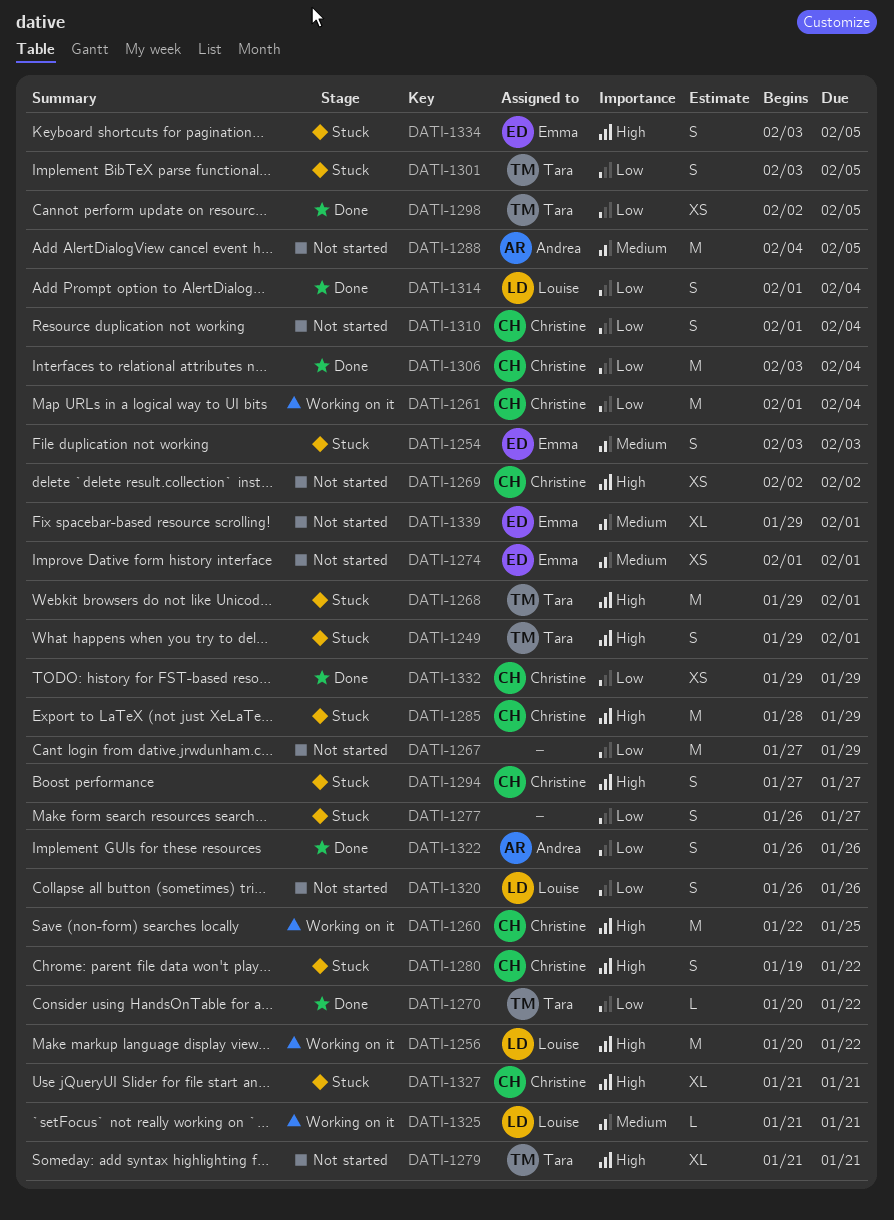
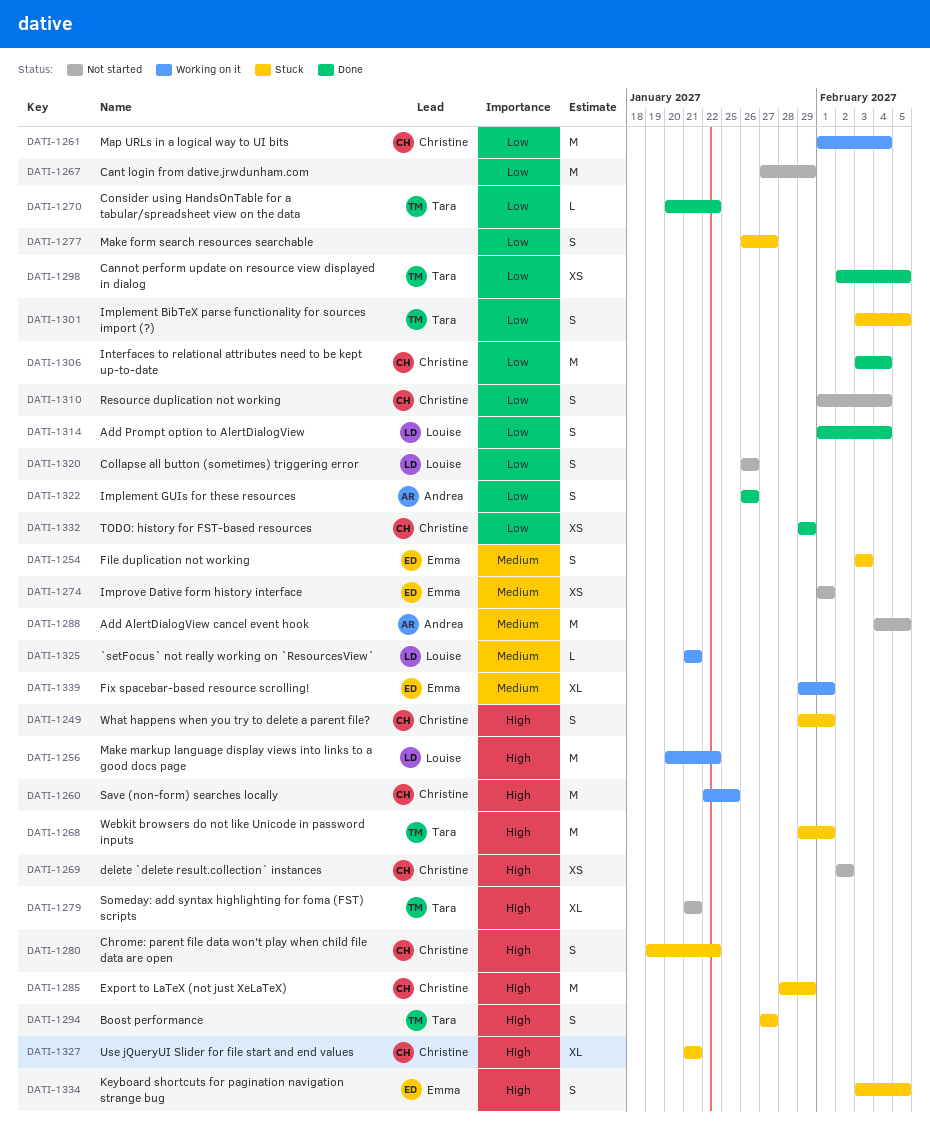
DATI-1249, owner: Tara -> Christine
DATI-1294, owner: Christine -> Tara
DATI-1339, status: Not started -> Working on it

